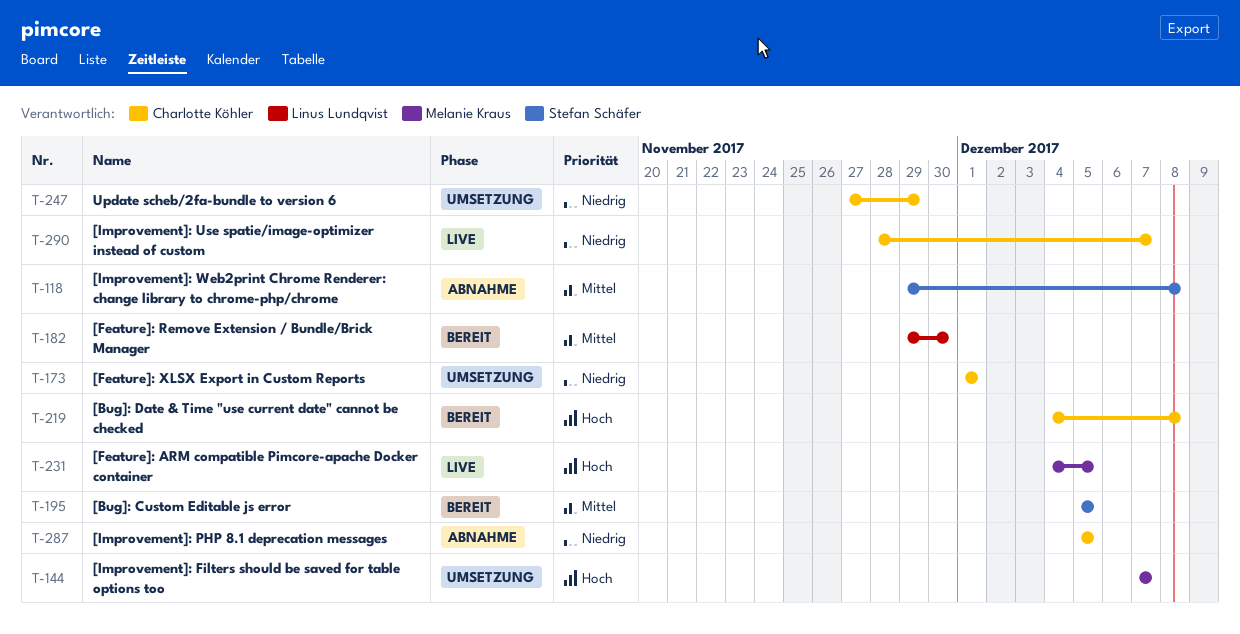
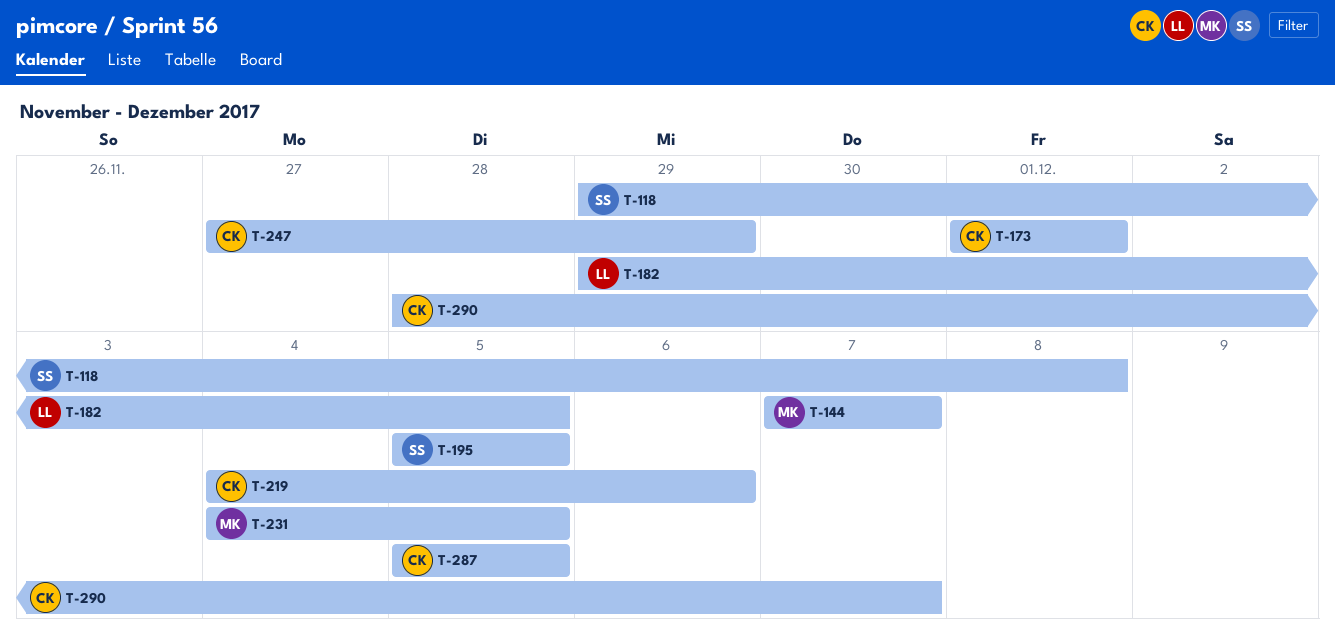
T-182, due: Nov 30 -> Dec 5
T-219, due: Dec 8 -> Dec 6

